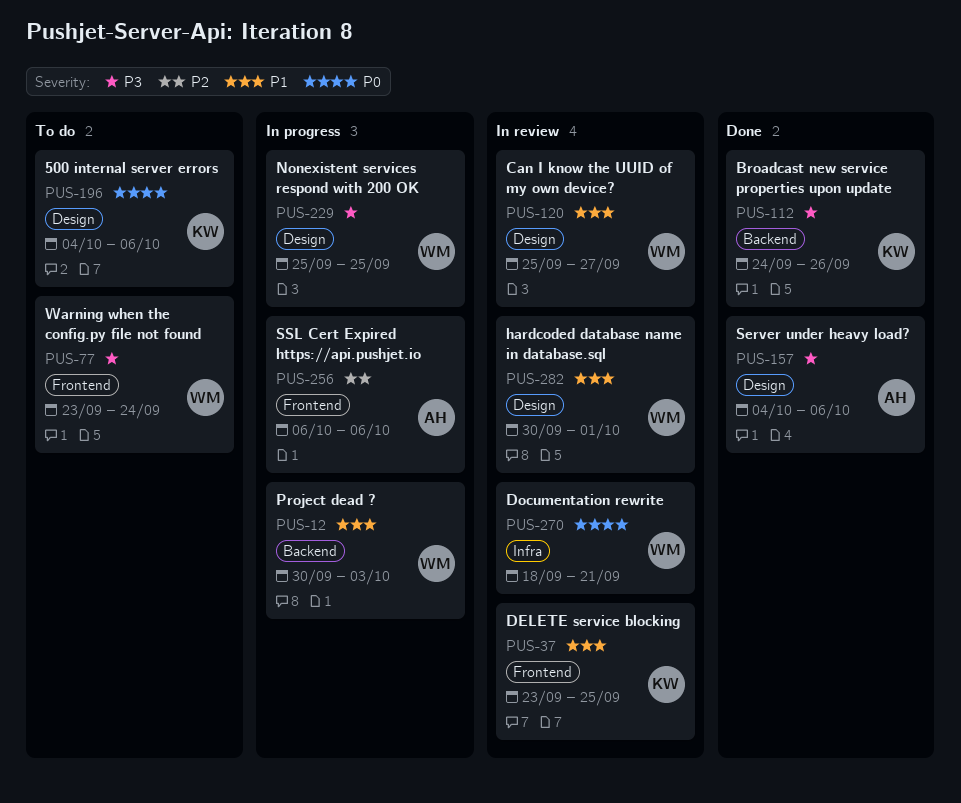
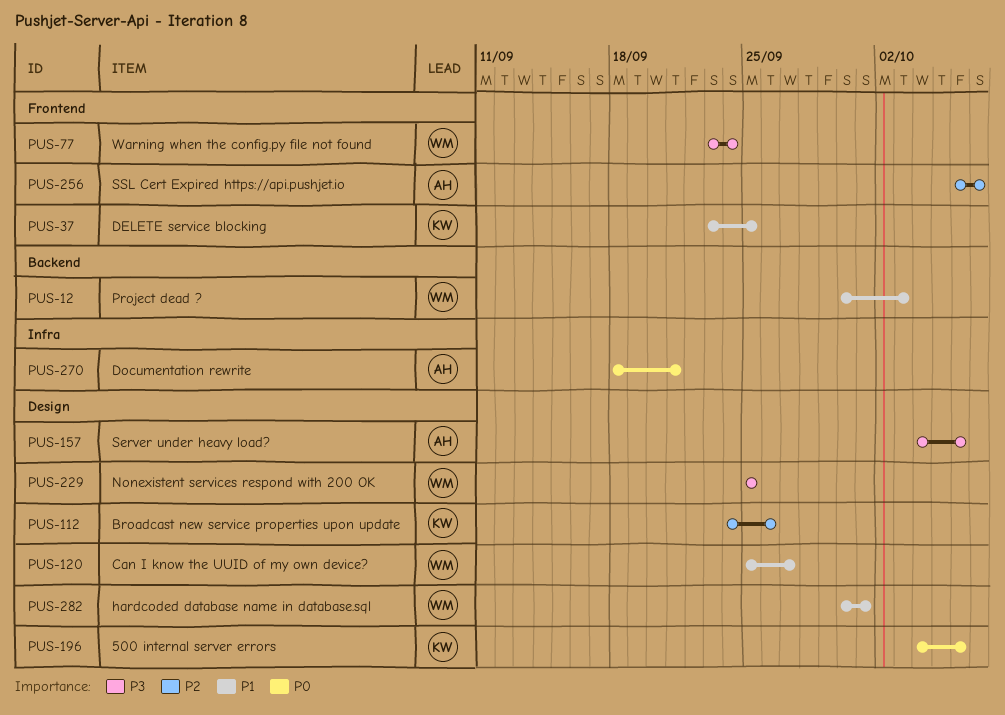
PUS-112, priority: P3 -> P2
PUS-112, label: Backend -> Design
PUS-256, due: Oct 6 -> Oct 7
PUS-270, owner: WM -> AH

